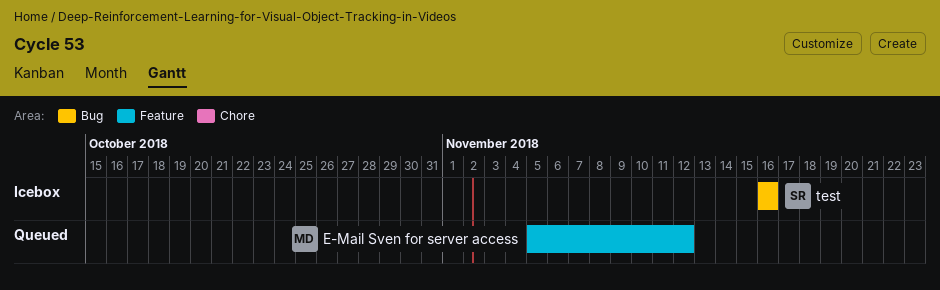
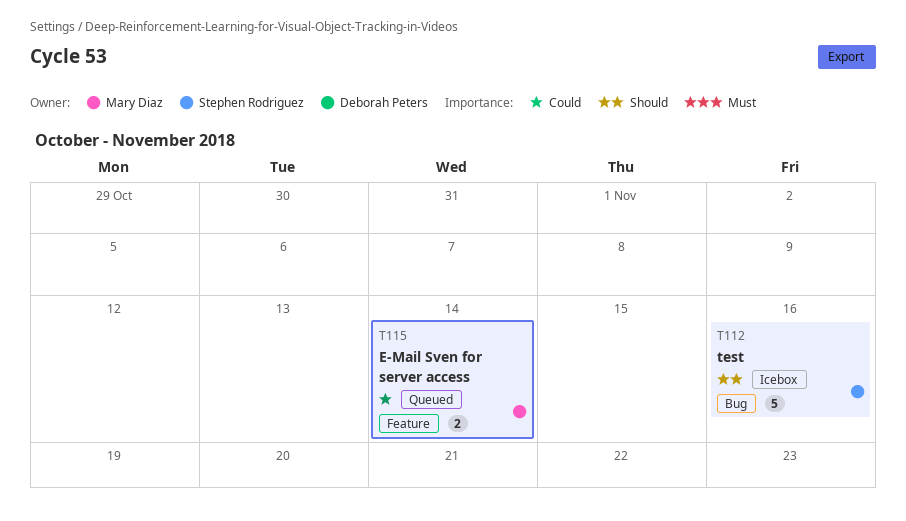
E-Mail Sven for server access, due: Nov 12 -> Nov 14

